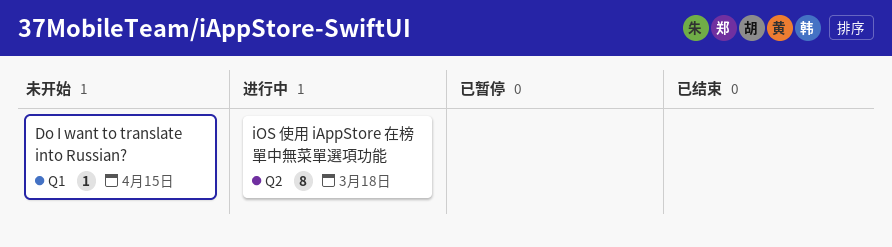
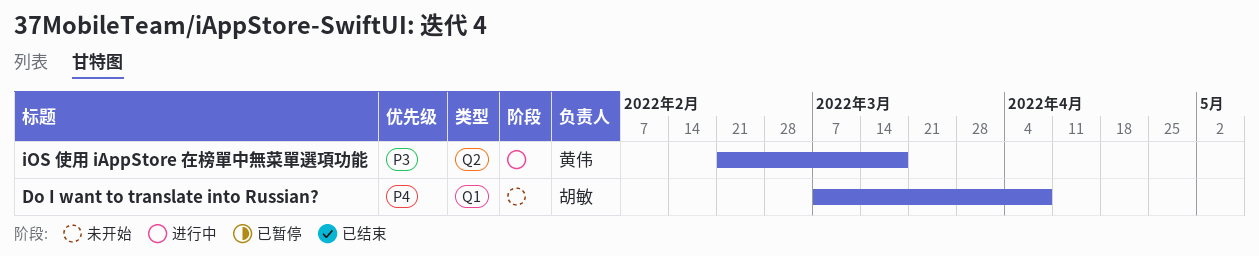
Do I want to translate into Russian?, due: Apr 15 -> Apr 8

